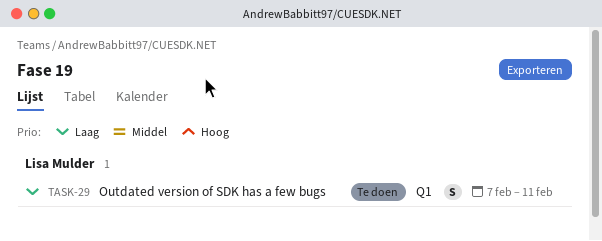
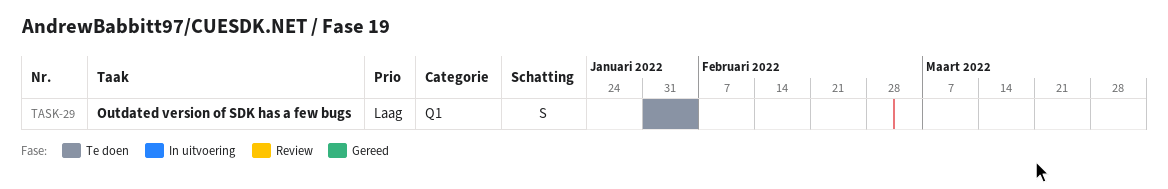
TASK-29, start: Feb 7 -> Jan 31
TASK-29, due: Feb 11 -> Feb 4

